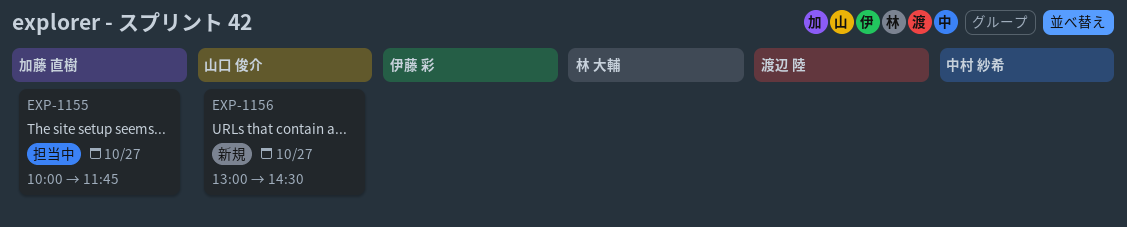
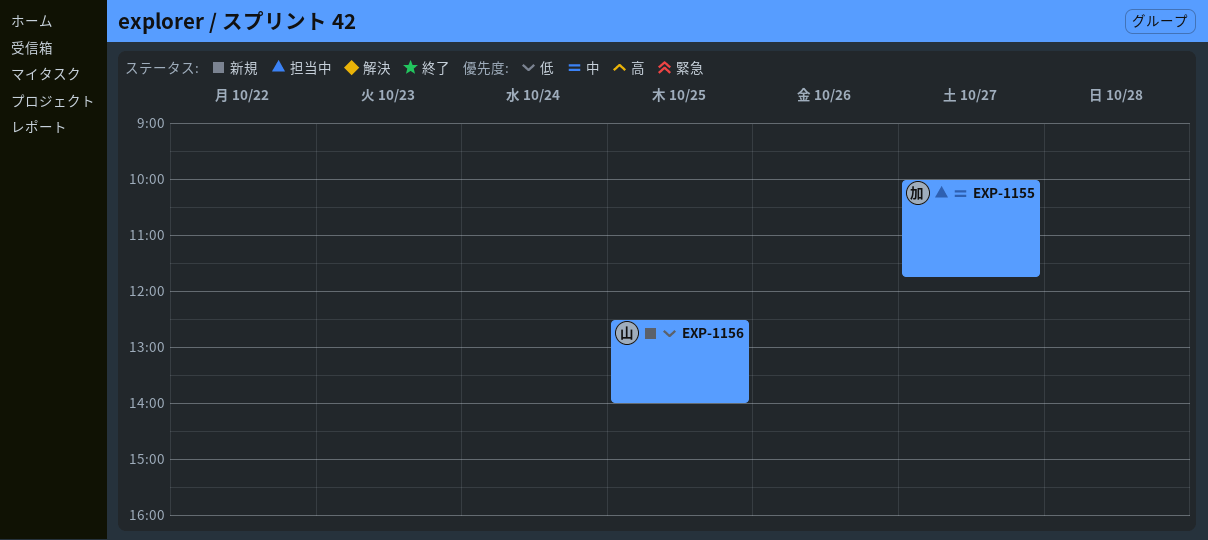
EXP-1156, day: Oct 27 -> Oct 25
EXP-1156, begins: 13:00 -> 12:30
EXP-1156, ends: 14:30 -> 14:00

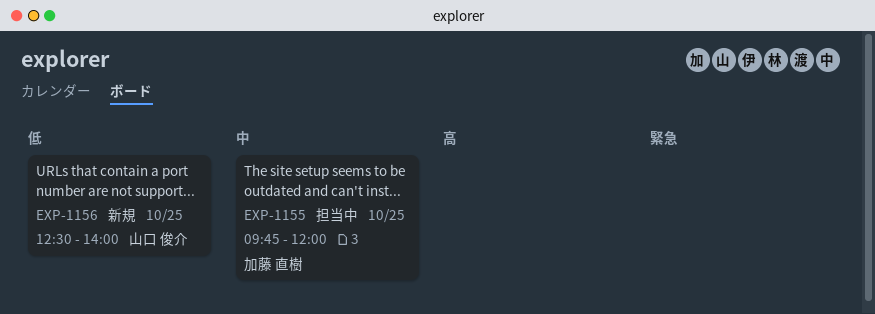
EXP-1155, day: Oct 27 -> Oct 25
EXP-1155, begins: 10:00 -> 09:45
EXP-1155, ends: 11:45 -> 12:00

